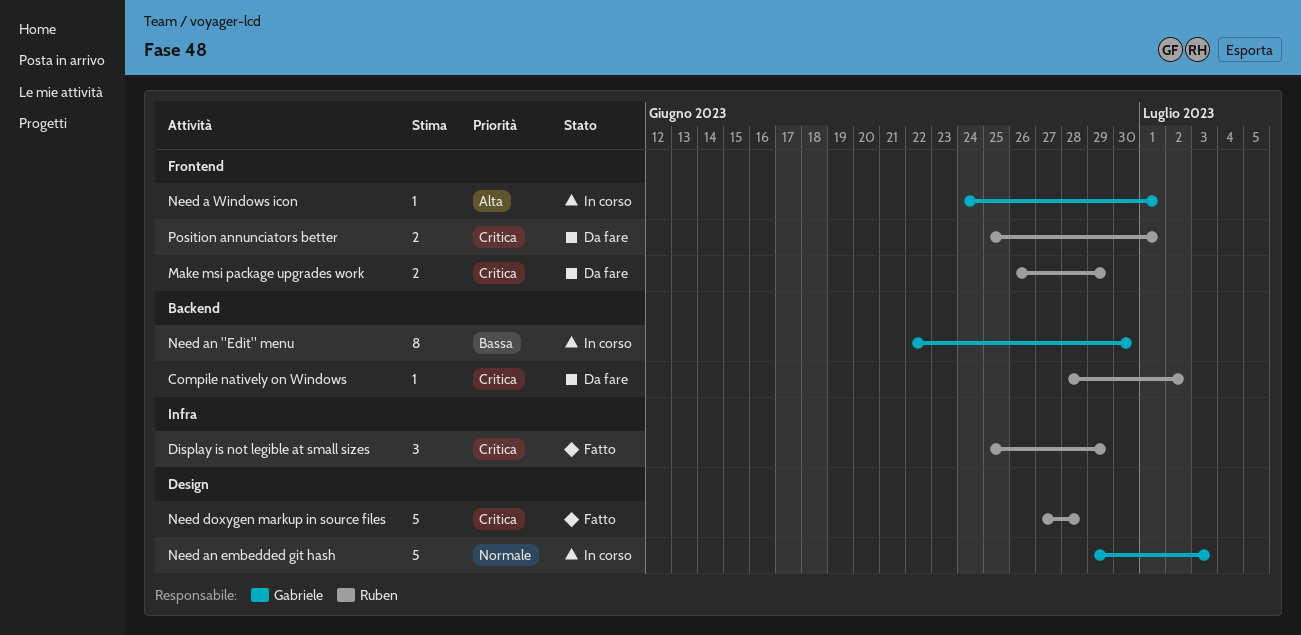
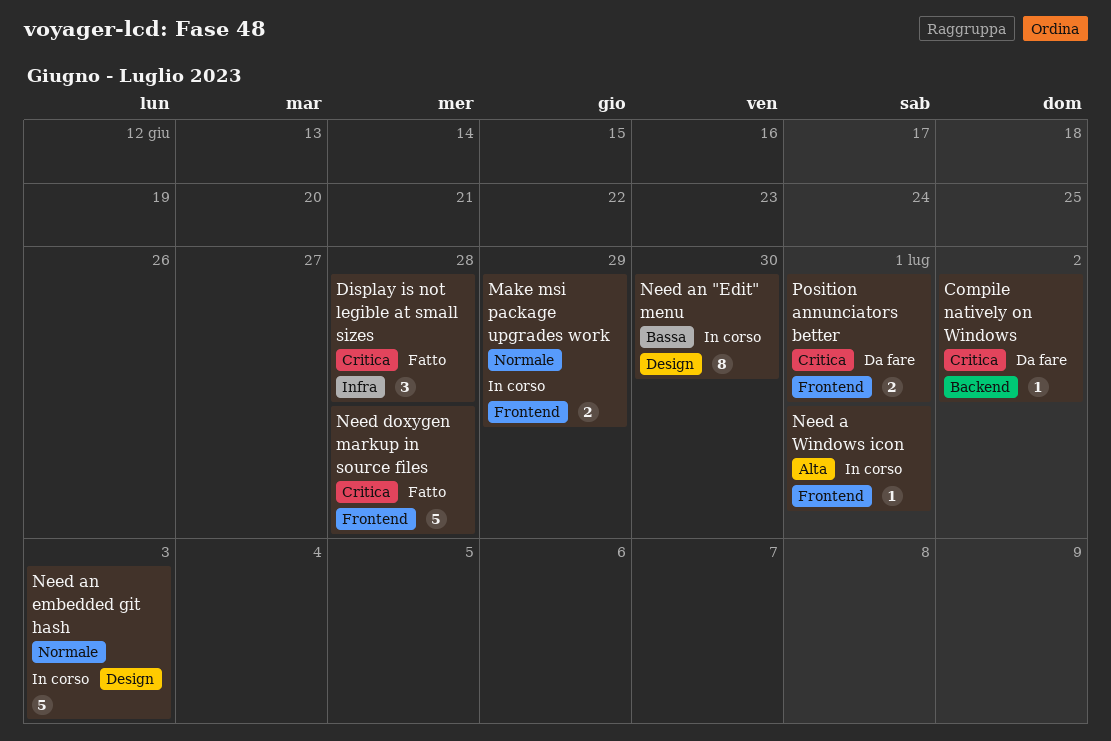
Display is not legible at small sizes, due: Jun 29 -> Jun 28
Make msi package upgrades work, status: Da fare -> In corso
Make msi package upgrades work, priority: Critica -> Normale
Need an "Edit" menu, label: Backend -> Design
Need doxygen markup in source files, label: Design -> Frontend

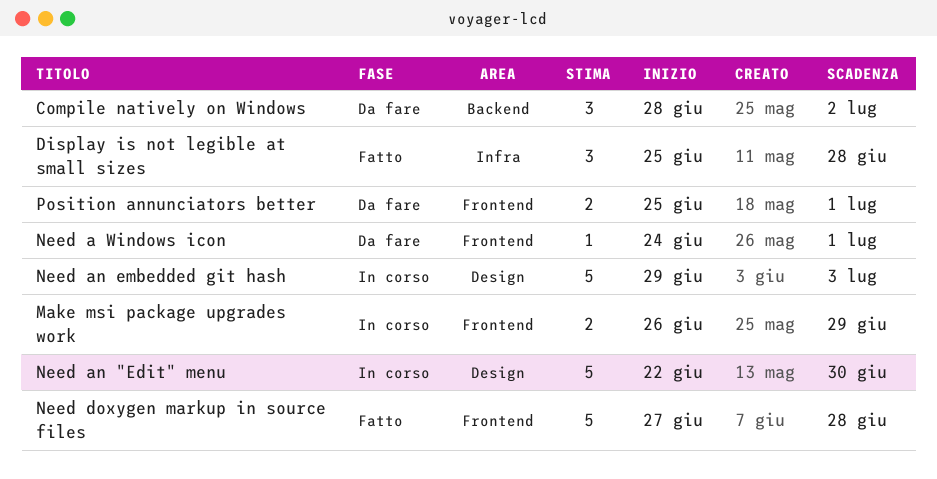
Compile natively on Windows, estimate: 1 -> 3
Need a Windows icon, status: In corso -> Da fare
Need an "Edit" menu, estimate: 8 -> 5

